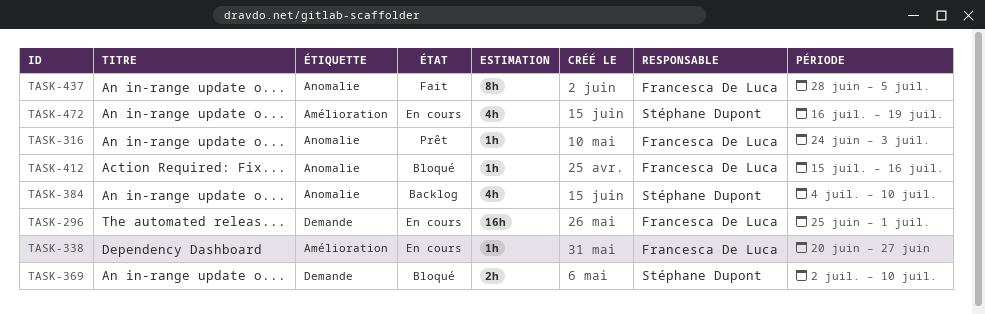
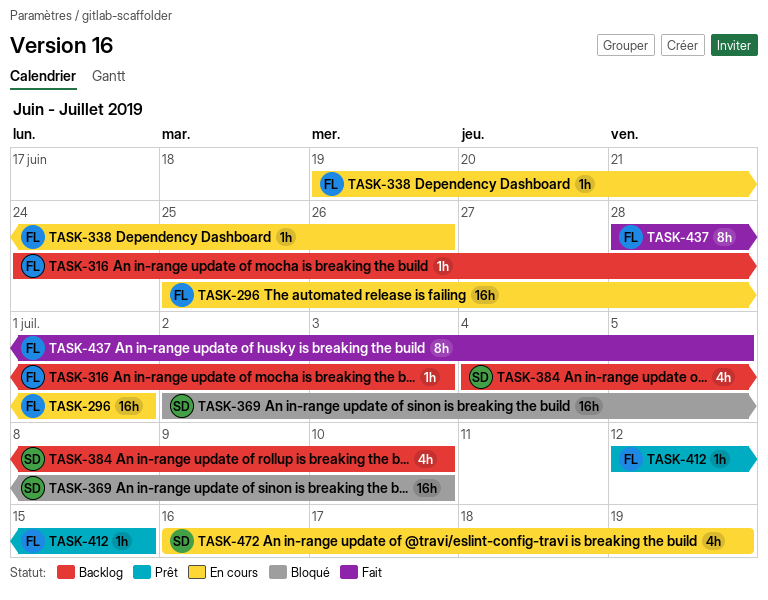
TASK-316, status: Prêt -> Backlog
TASK-338, start: Jun 20 -> Jun 19
TASK-338, due: Jun 27 -> Jun 26
TASK-369, estimate: 2h -> 16h
TASK-412, status: Bloqué -> Prêt
TASK-412, start: Jul 15 -> Jul 12
TASK-412, due: Jul 16 -> Jul 15

